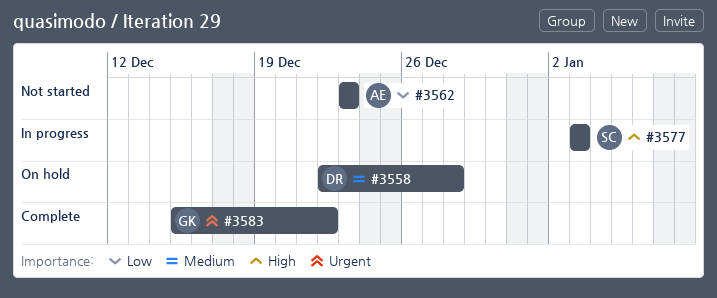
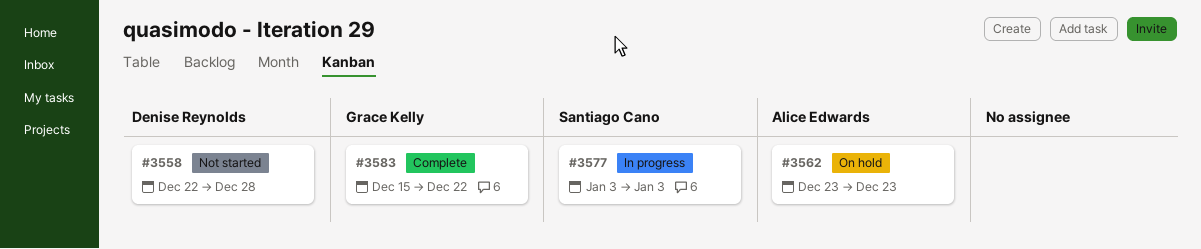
#3558, status: On hold -> Not started
#3562, status: Not started -> On hold

